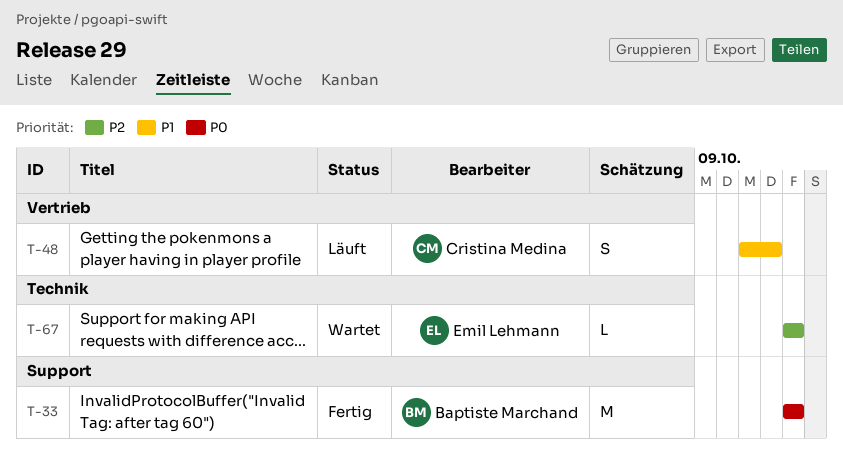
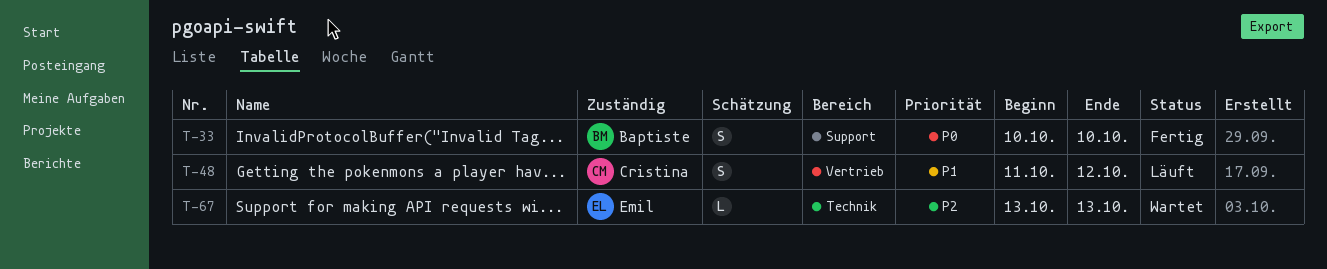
T-33, estimate: M -> S
T-33, start: Oct 13 -> Oct 10
T-33, due: Oct 13 -> Oct 10

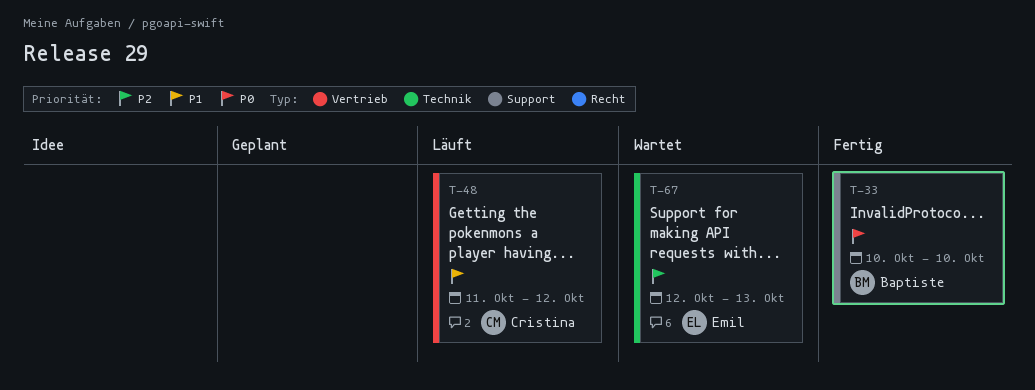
T-67, start: Oct 13 -> Oct 12

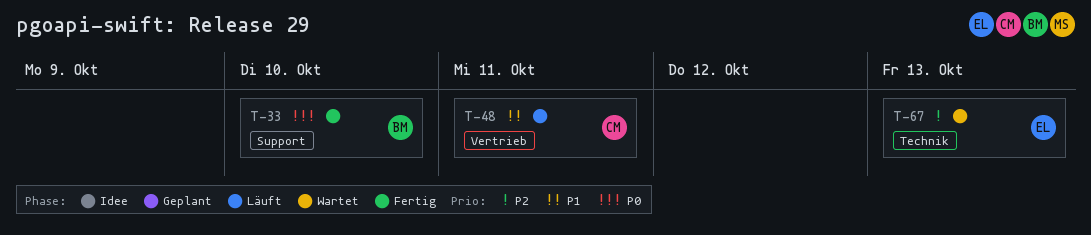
T-48, due: Oct 12 -> Oct 11

